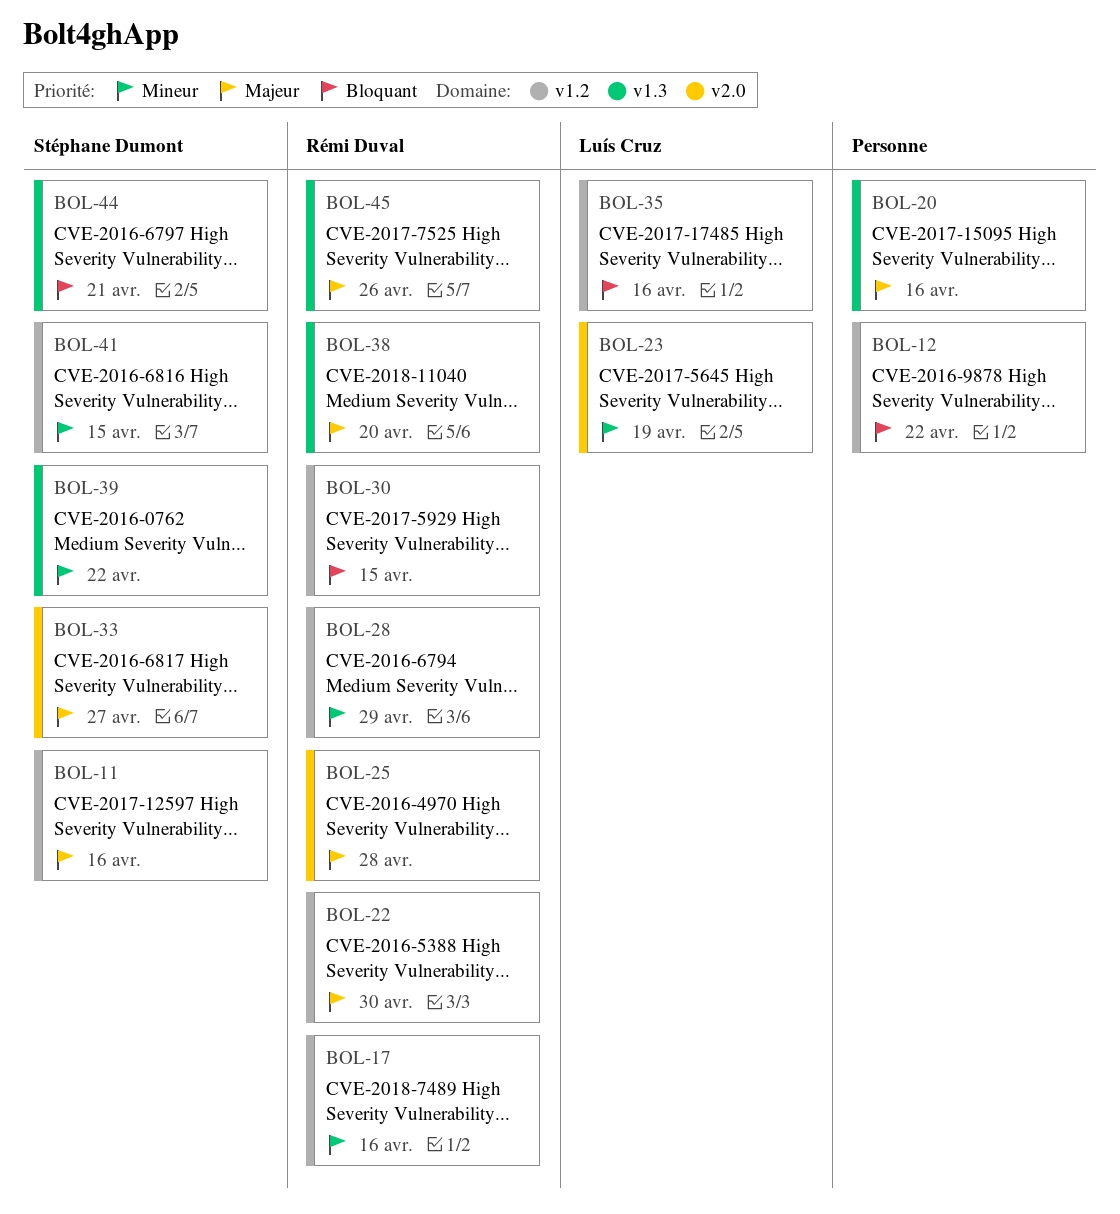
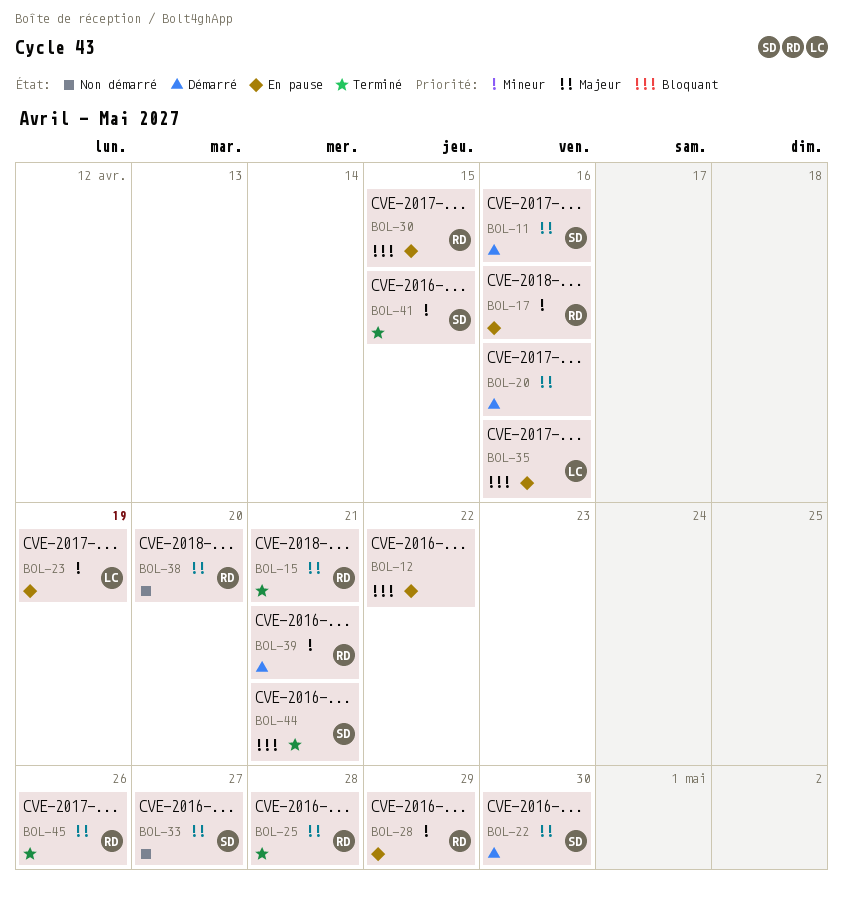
BOL-15: none -> present
BOL-22, owner: Rémi Duval -> Stéphane Dumont
BOL-39, owner: Stéphane Dumont -> Rémi Duval
BOL-39, due: Apr 22 -> Apr 21

